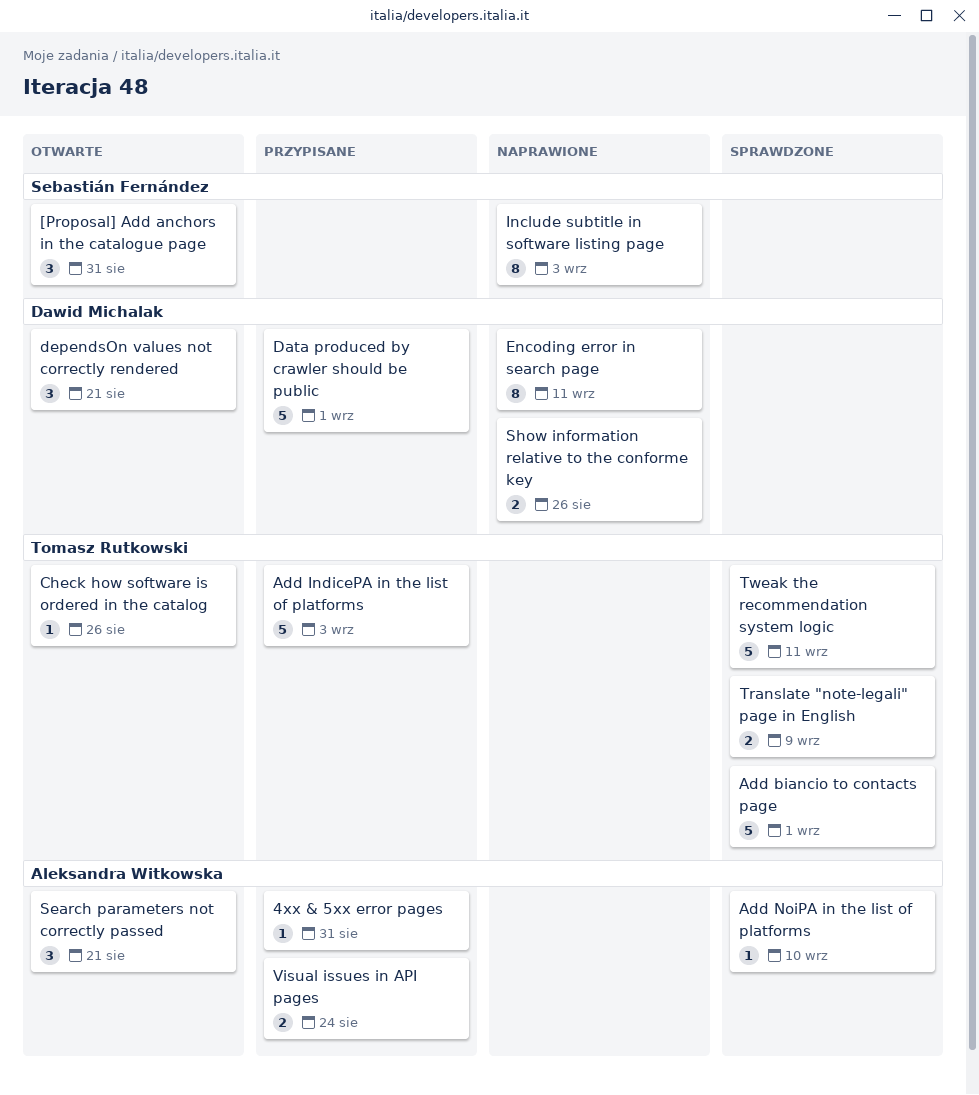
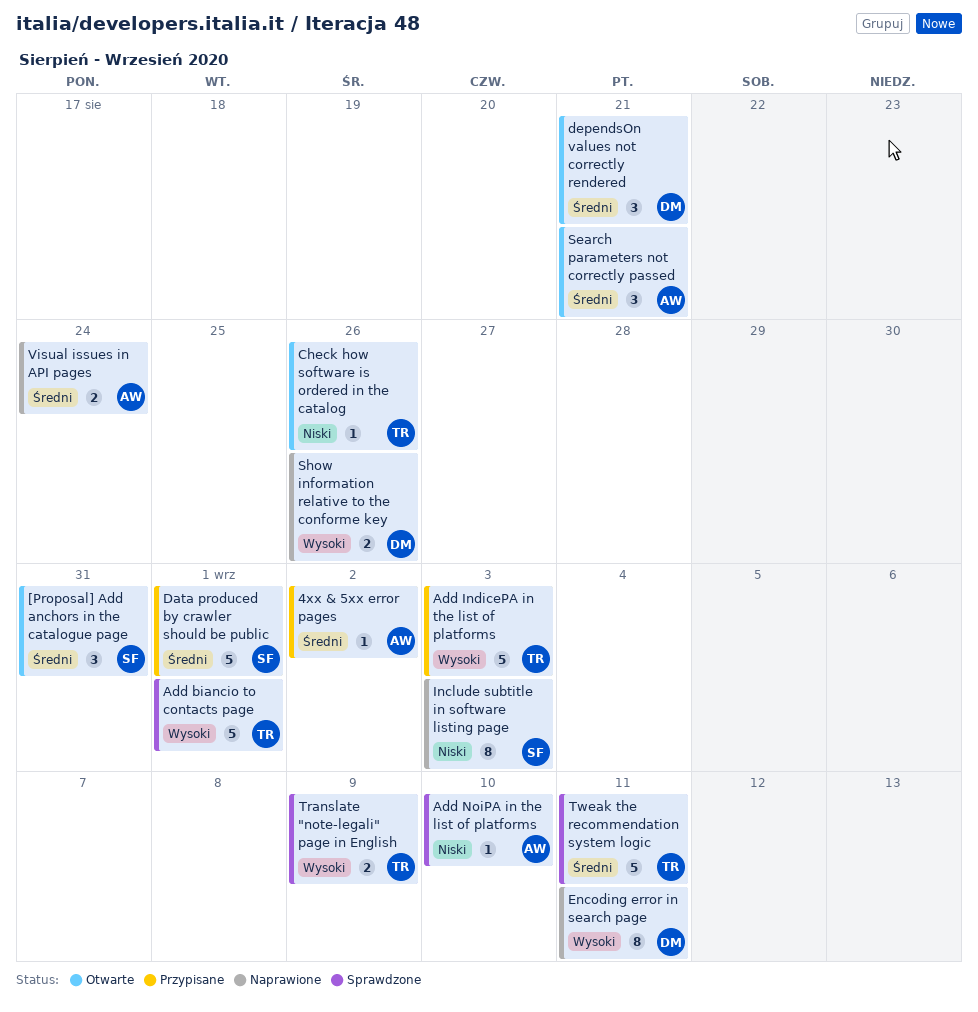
4xx & 5xx error pages, due: Aug 31 -> Sep 2
Data produced by crawler should be public, owner: Dawid Michalak -> Sebastián Fernández
Visual issues in API pages, status: Przypisane -> Naprawione

